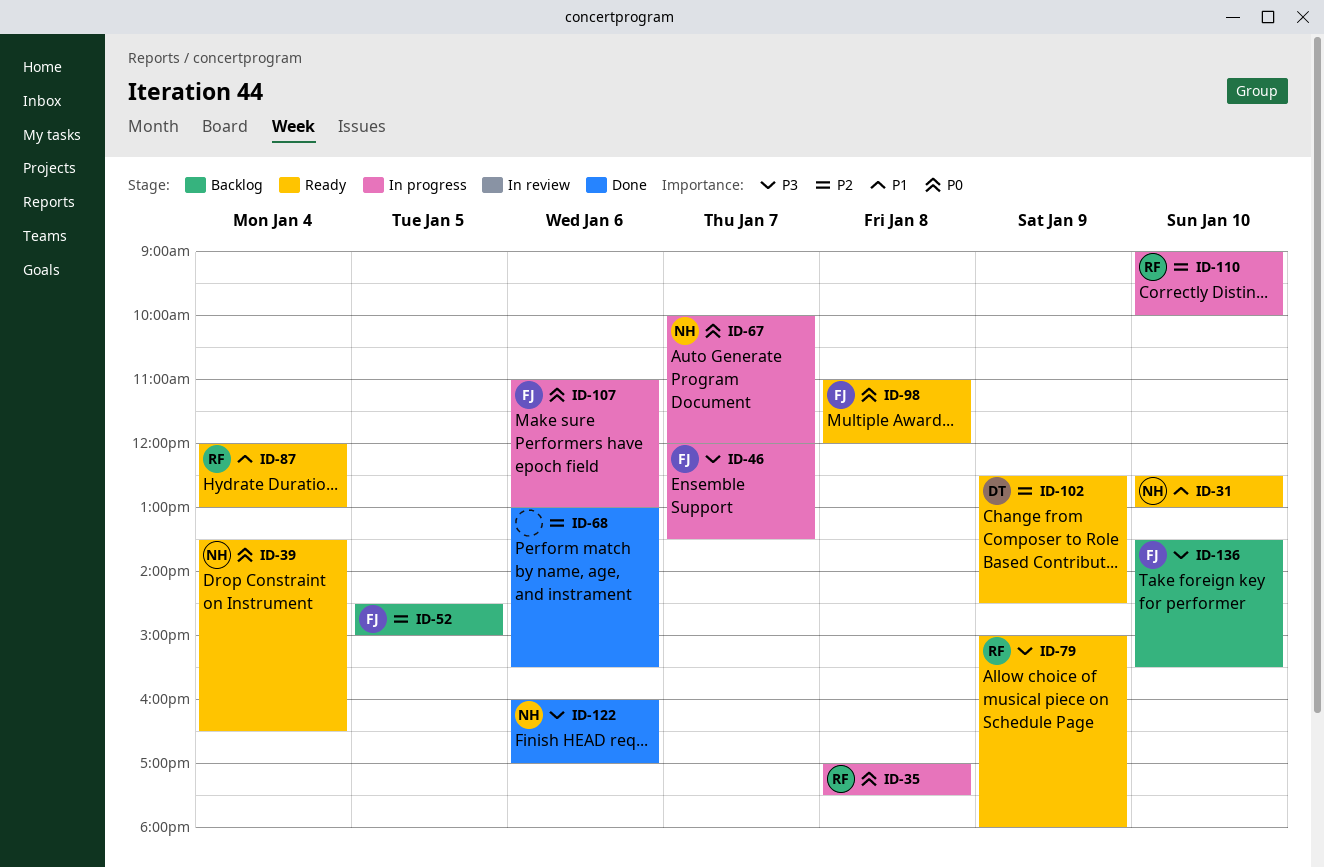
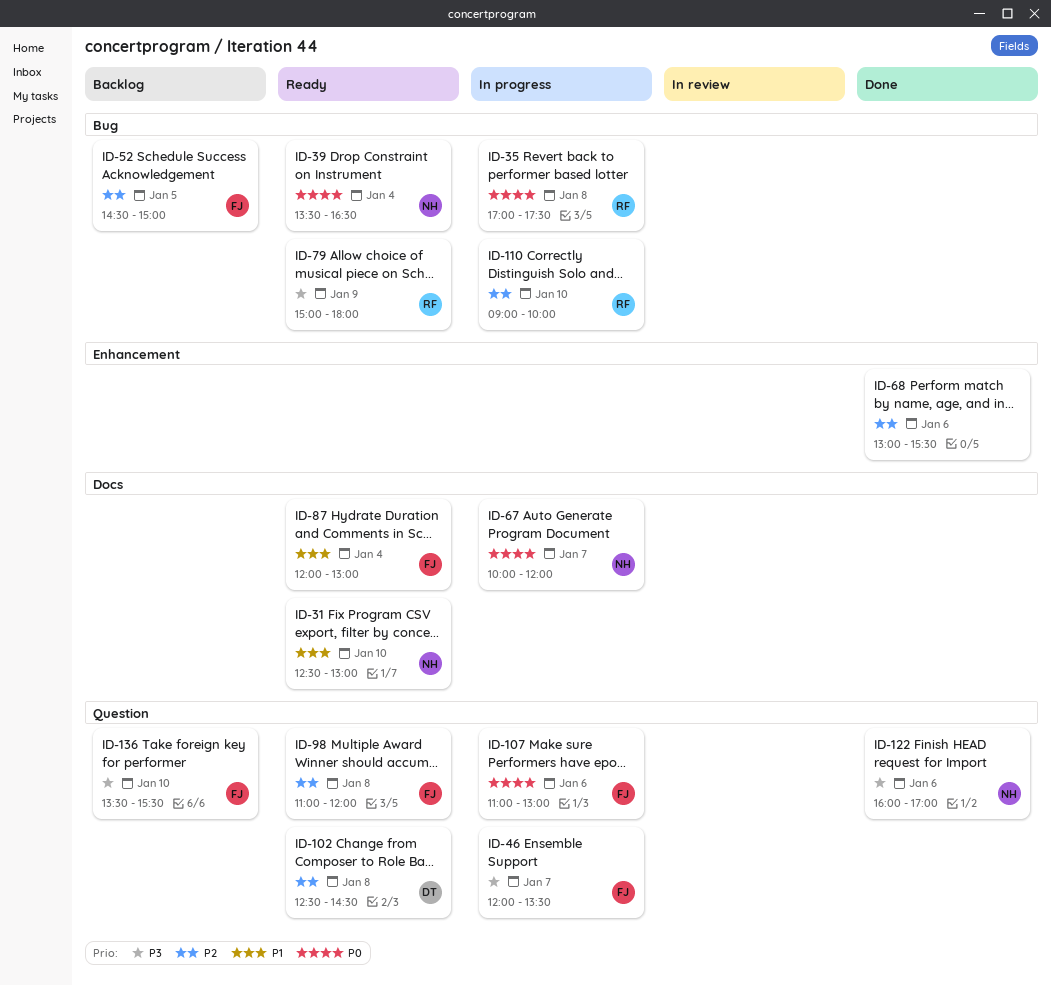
ID-87, owner: RF -> FJ
ID-98, priority: P0 -> P2
ID-102, day: Jan 9 -> Jan 8

